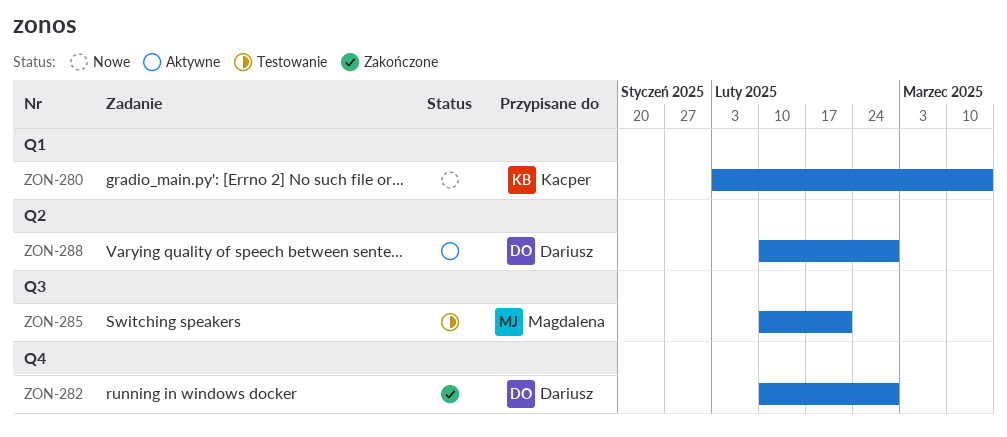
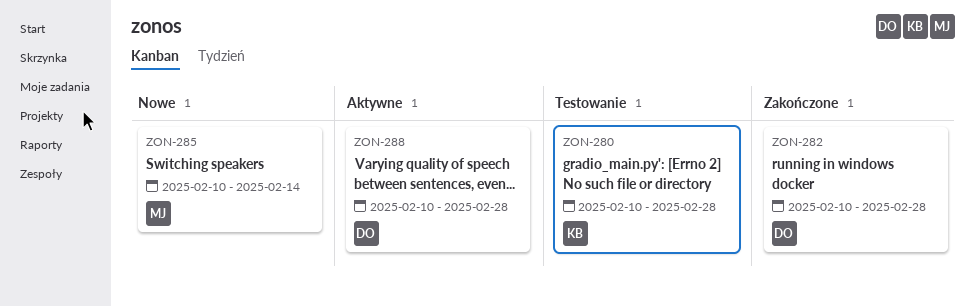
ZON-280, status: Nowe -> Testowanie
ZON-280, start: Feb 3 -> Feb 10
ZON-280, due: Mar 14 -> Feb 28
ZON-285, status: Testowanie -> Nowe
ZON-285, due: Feb 21 -> Feb 14

